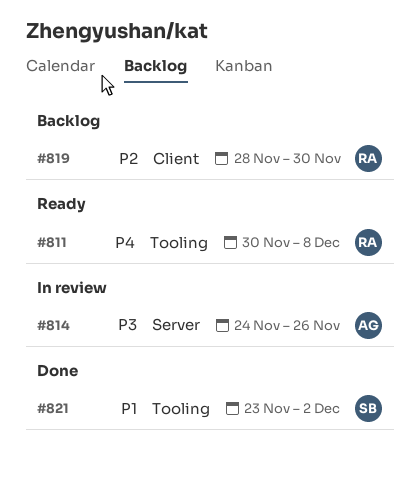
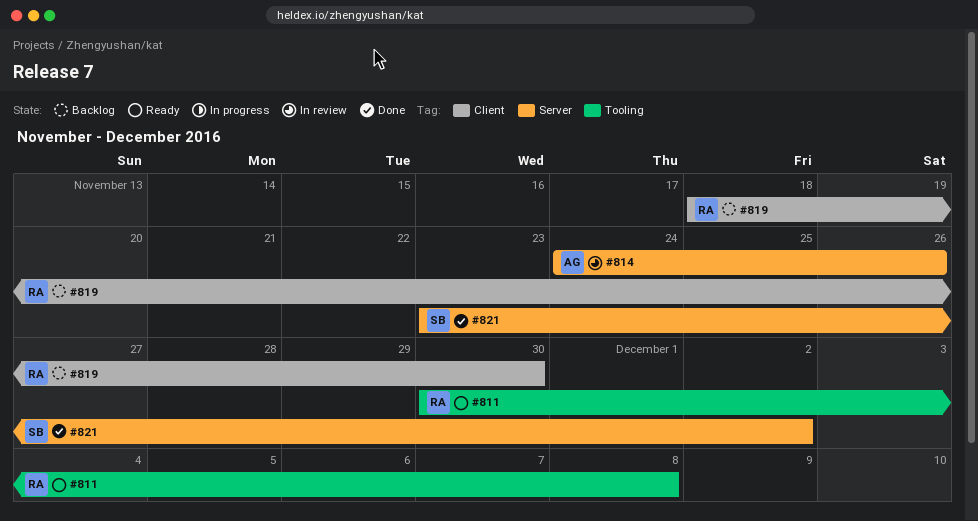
#819, start: Nov 28 -> Nov 18
#821, label: Tooling -> Server

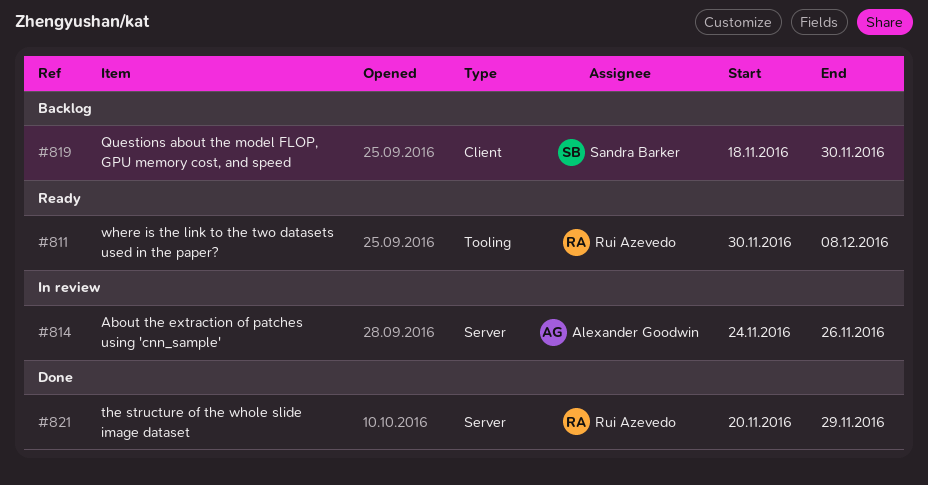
#819, owner: Rui Azevedo -> Sandra Barker
#821, owner: Sandra Barker -> Rui Azevedo
#821, start: Nov 23 -> Nov 20
#821, due: Dec 2 -> Nov 29

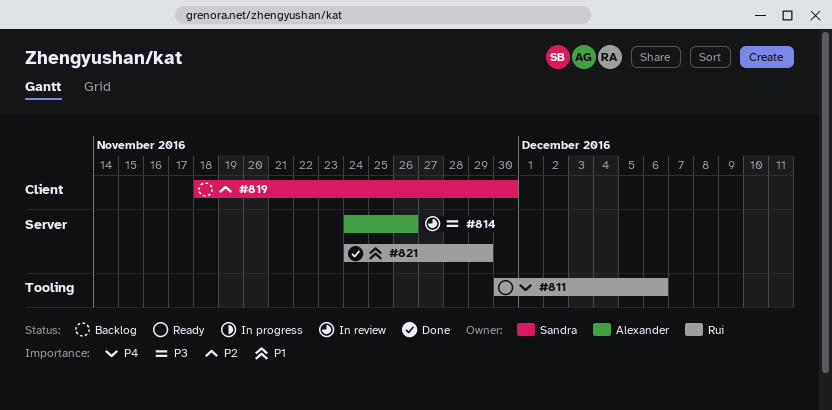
#811, due: Dec 8 -> Dec 6
#821, start: Nov 20 -> Nov 24

